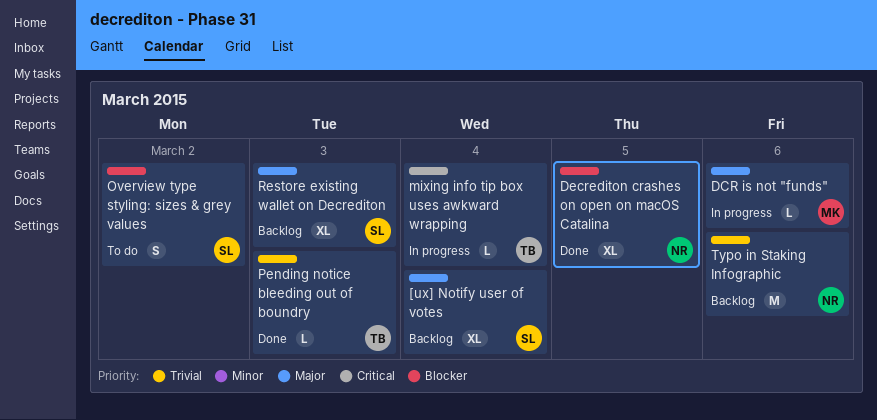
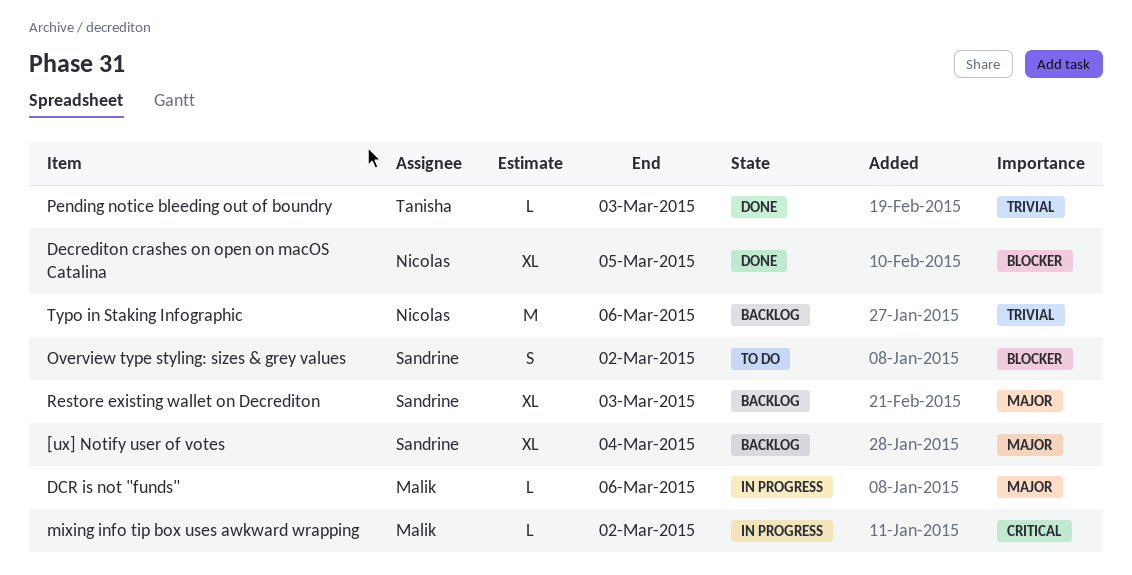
mixing info tip box uses awkward wrapping, owner: Tanisha -> Malik
mixing info tip box uses awkward wrapping, due: Mar 4 -> Mar 2

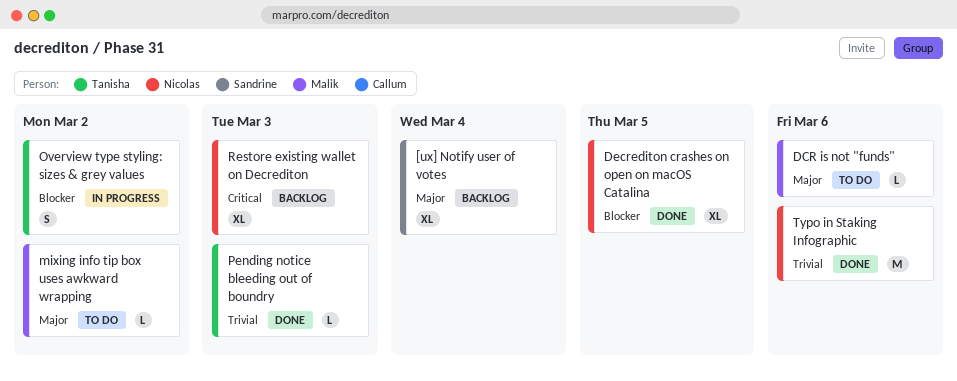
DCR is not "funds", status: In progress -> To do
mixing info tip box uses awkward wrapping, status: In progress -> To do
mixing info tip box uses awkward wrapping, priority: Critical -> Major
Overview type styling: sizes & grey values, status: To do -> In progress
Overview type styling: sizes & grey values, owner: Sandrine -> Tanisha
Restore existing wallet on Decrediton, owner: Sandrine -> Nicolas
Restore existing wallet on Decrediton, priority: Major -> Critical
Typo in Staking Infographic, status: Backlog -> Done

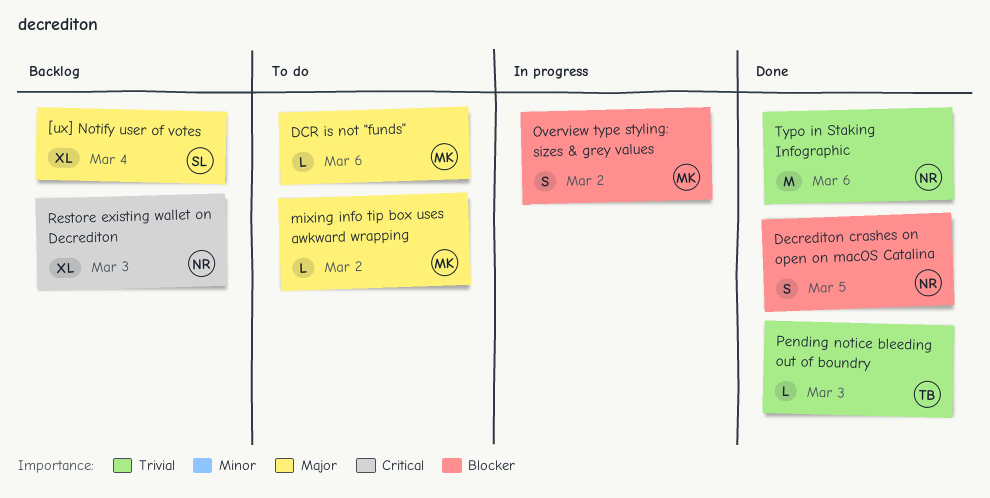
Decrediton crashes on open on macOS Catalina, estimate: XL -> S
Overview type styling: sizes & grey values, owner: Tanisha -> Malik

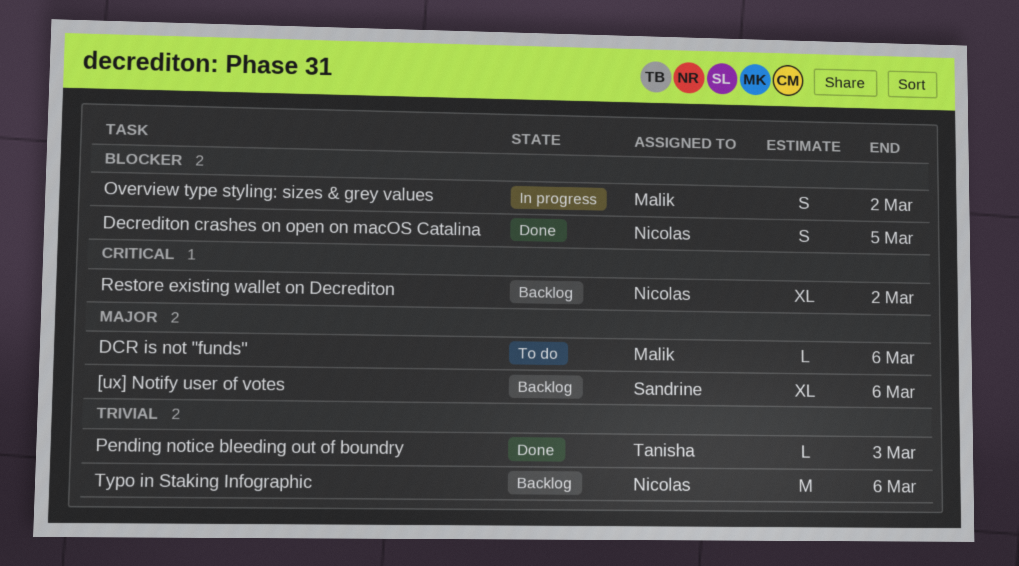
[ux] Notify user of votes, due: Mar 4 -> Mar 6
mixing info tip box uses awkward wrapping: present -> none
Restore existing wallet on Decrediton, due: Mar 3 -> Mar 2
Typo in Staking Infographic, status: Done -> Backlog

